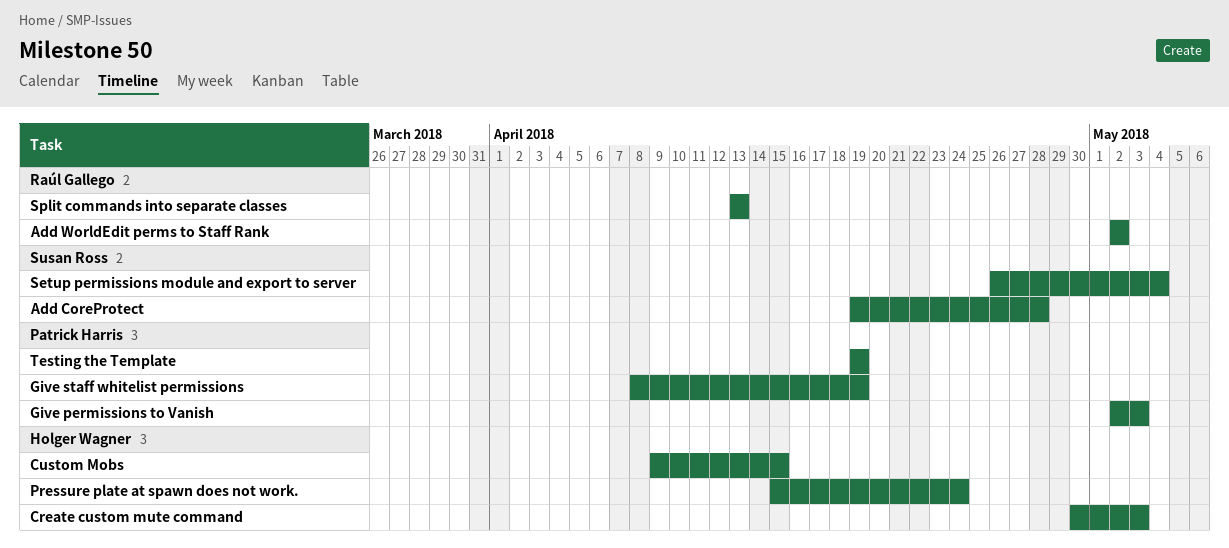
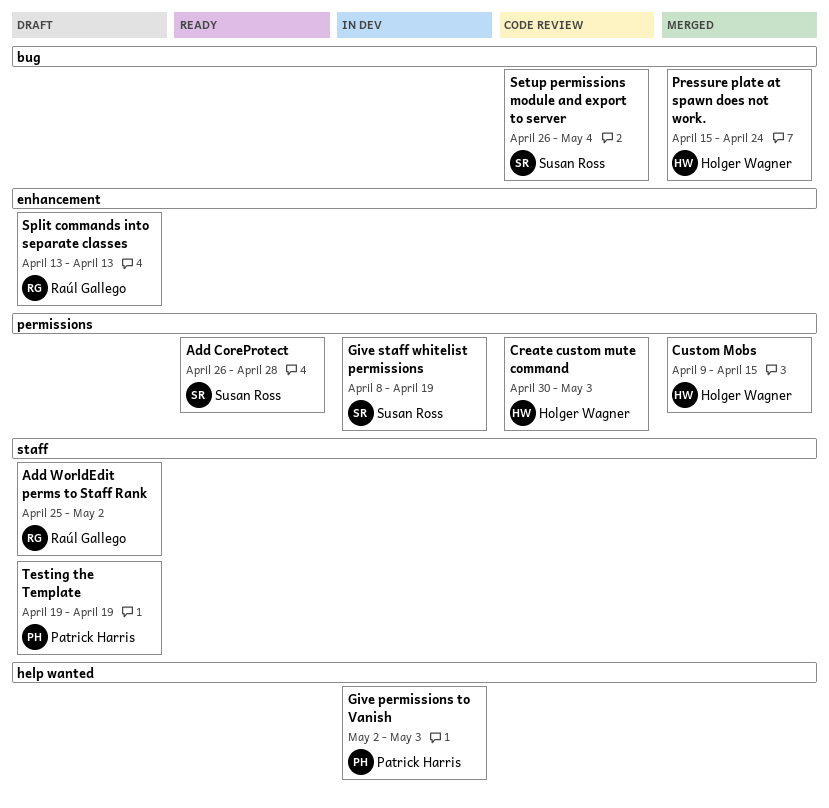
Add CoreProtect, start: Apr 19 -> Apr 26
Add WorldEdit perms to Staff Rank, start: May 2 -> Apr 25
Give staff whitelist permissions, owner: Patrick Harris -> Susan Ross

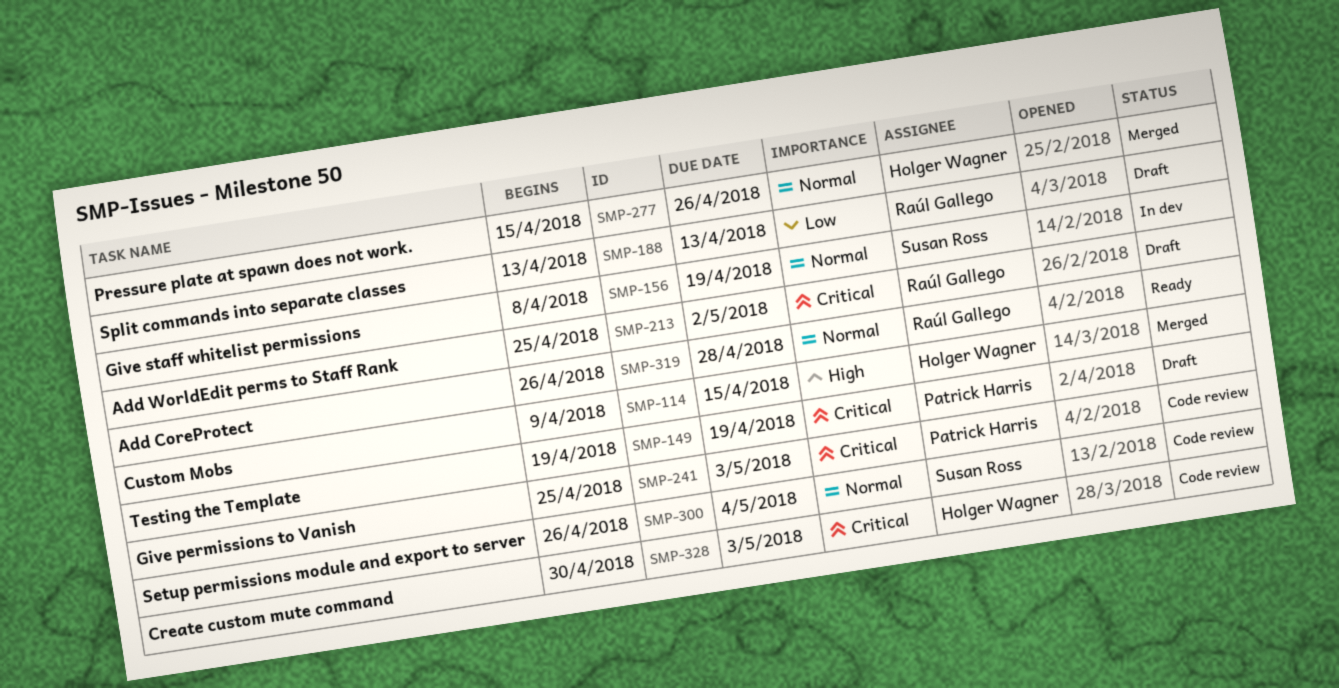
Add CoreProtect, owner: Susan Ross -> Raúl Gallego
Give permissions to Vanish, status: In dev -> Code review
Give permissions to Vanish, start: May 2 -> Apr 25
Pressure plate at spawn does not work., due: Apr 24 -> Apr 26

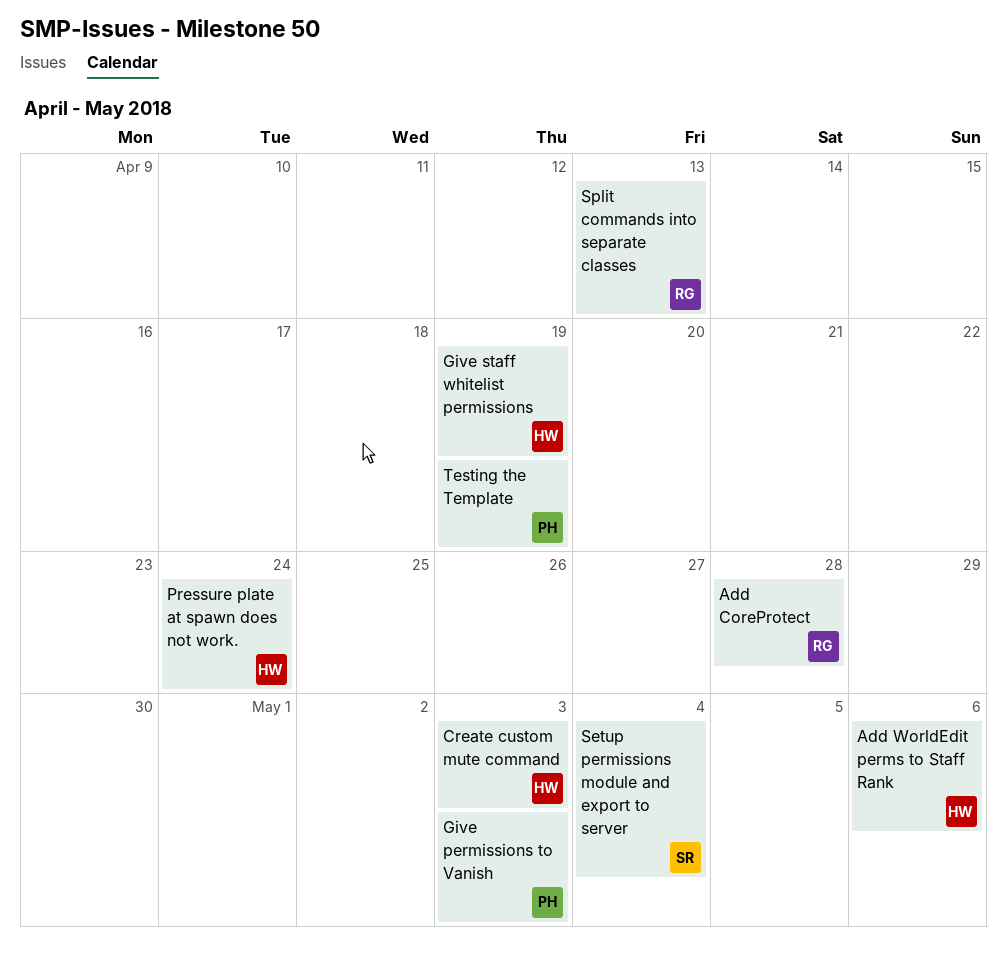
Add WorldEdit perms to Staff Rank, owner: Raúl Gallego -> Holger Wagner
Add WorldEdit perms to Staff Rank, due: May 2 -> May 6
Custom Mobs: present -> none
Give staff whitelist permissions, owner: Susan Ross -> Holger Wagner
Pressure plate at spawn does not work., due: Apr 26 -> Apr 24

